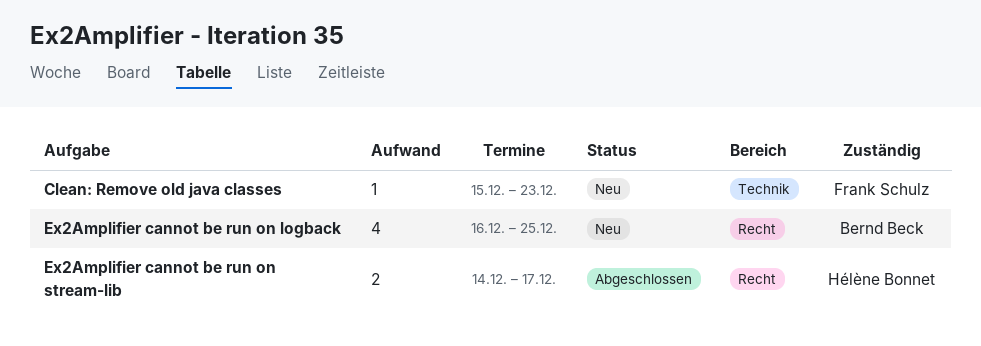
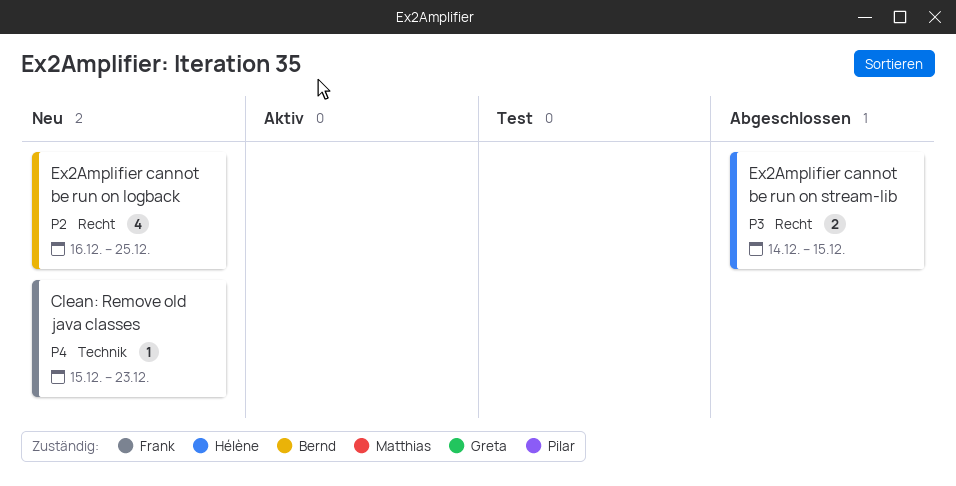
Ex2Amplifier cannot be run on stream-lib, due: Dec 17 -> Dec 15

